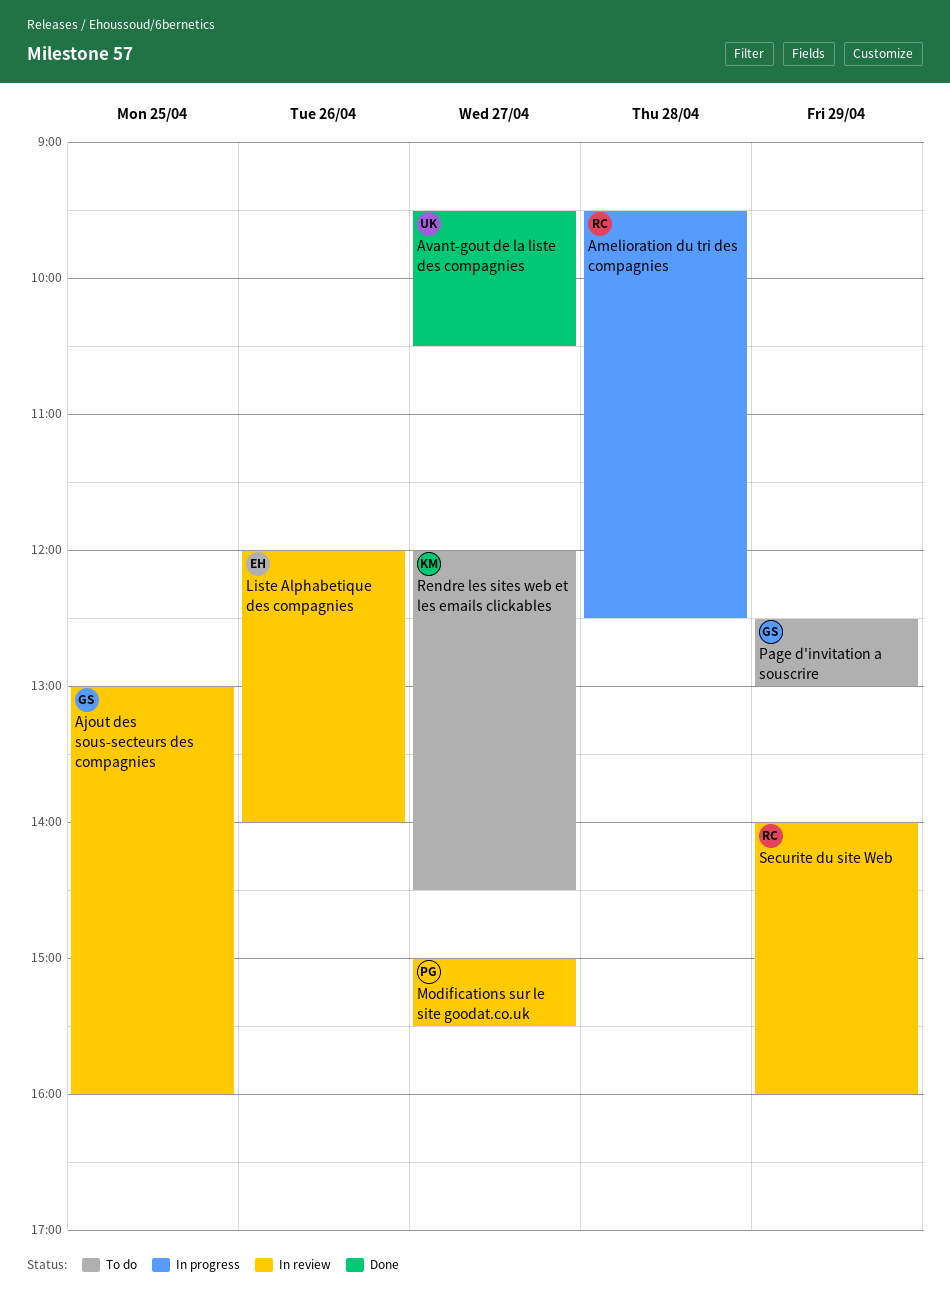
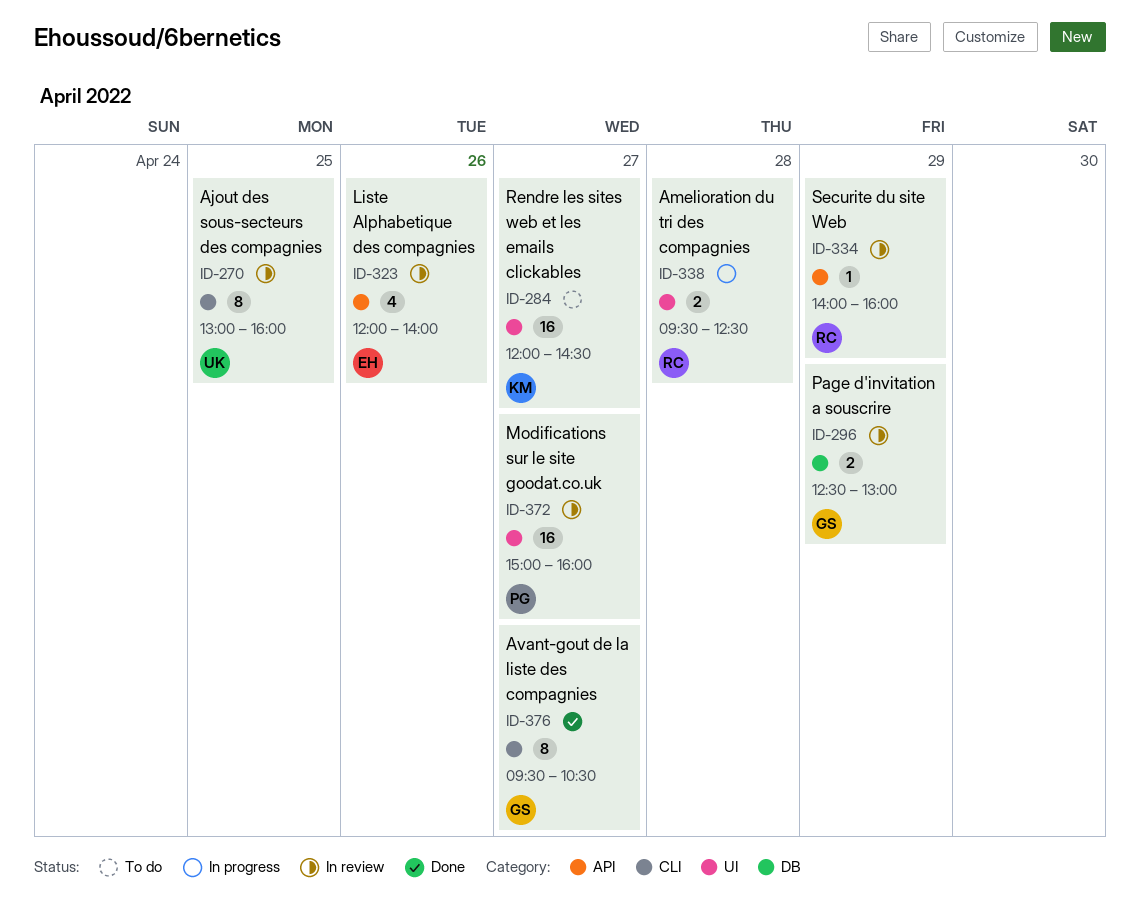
Ajout des sous-secteurs des compagnies, owner: GS -> UK
Avant-gout de la liste des compagnies, owner: UK -> GS
Modifications sur le site goodat.co.uk, ends: 15:30 -> 16:00
Page d'invitation a souscrire, status: To do -> In review

